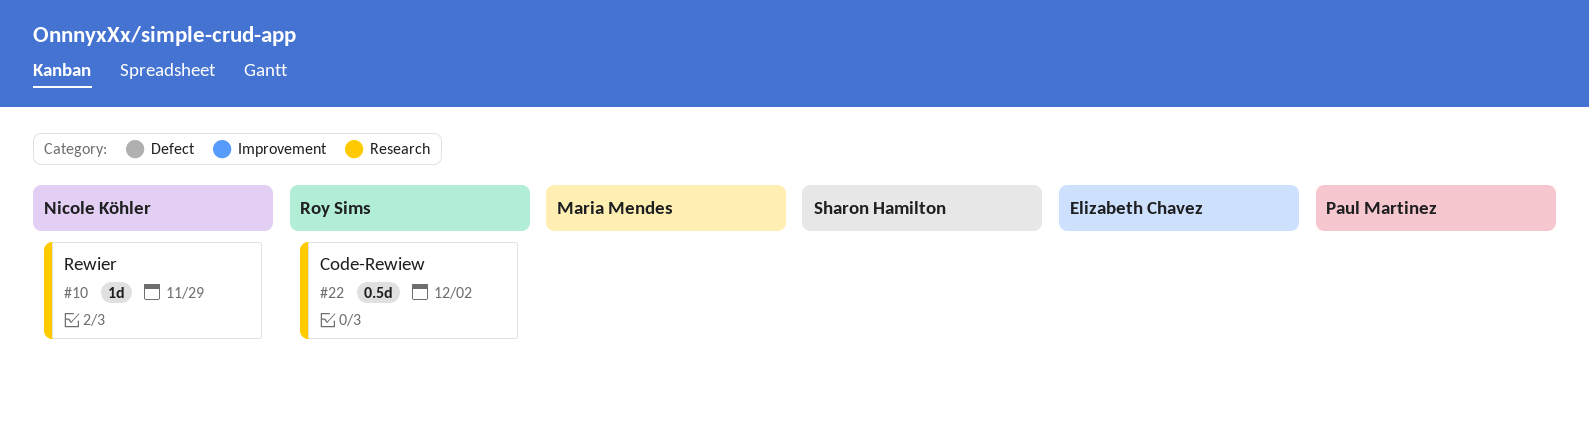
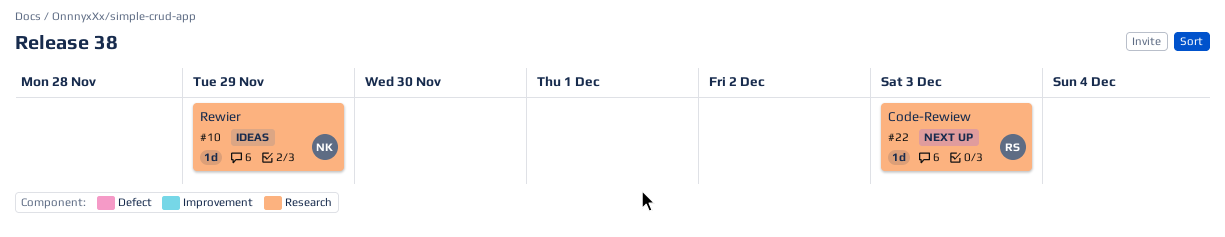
#22, estimate: 0.5d -> 1d
#22, due: Dec 2 -> Dec 3

